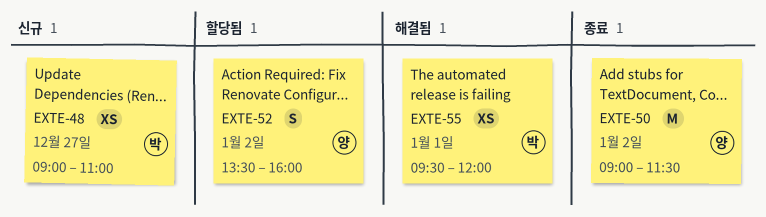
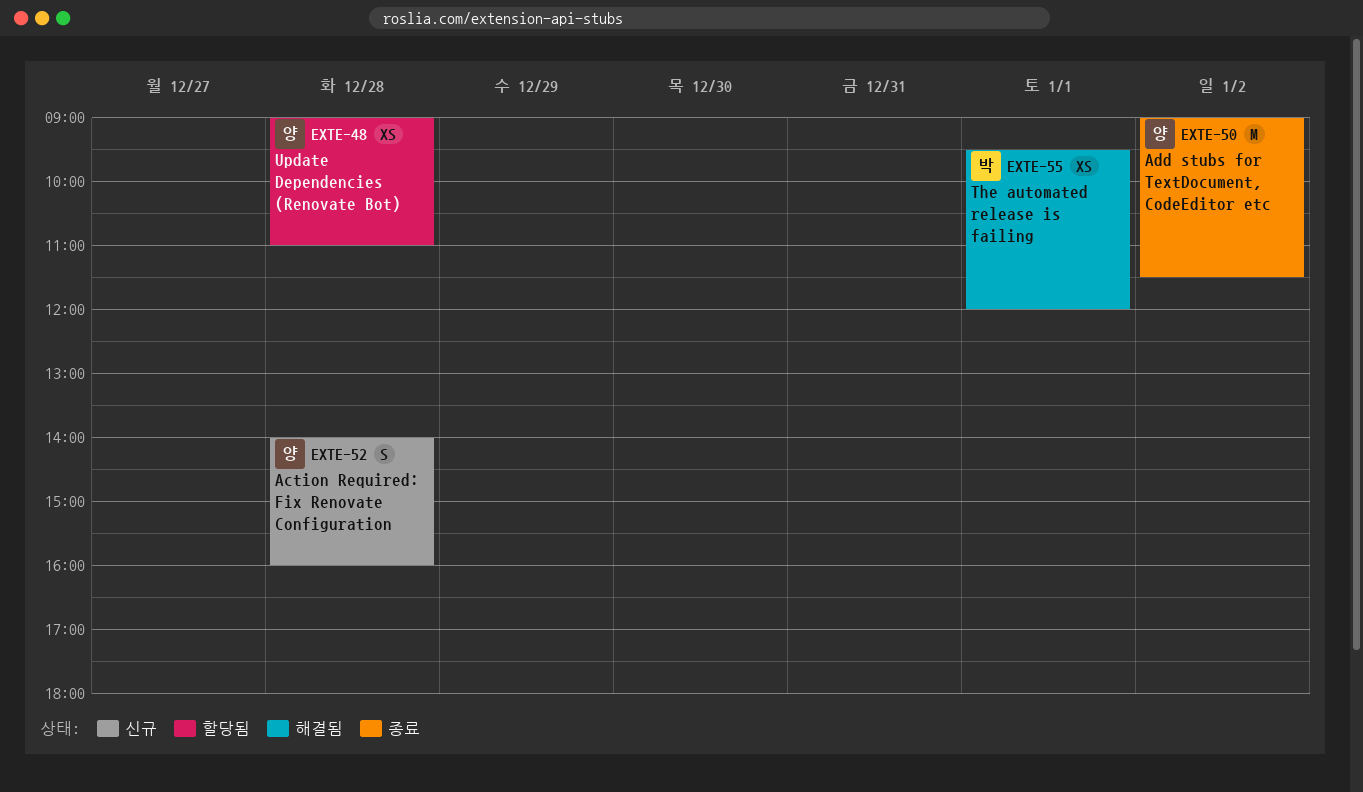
EXTE-48, status: 신규 -> 할당됨
EXTE-48, owner: 박 -> 양
EXTE-48, day: Dec 27 -> Dec 28
EXTE-52, status: 할당됨 -> 신규
EXTE-52, day: Jan 2 -> Dec 28
EXTE-52, begins: 13:30 -> 14:00

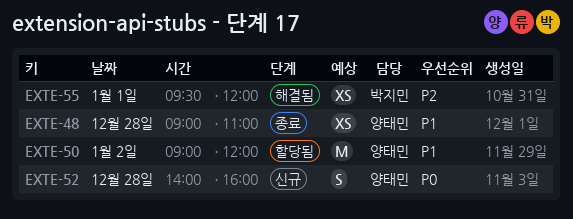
EXTE-48, status: 할당됨 -> 종료
EXTE-50, status: 종료 -> 할당됨
EXTE-50, ends: 11:30 -> 12:00

